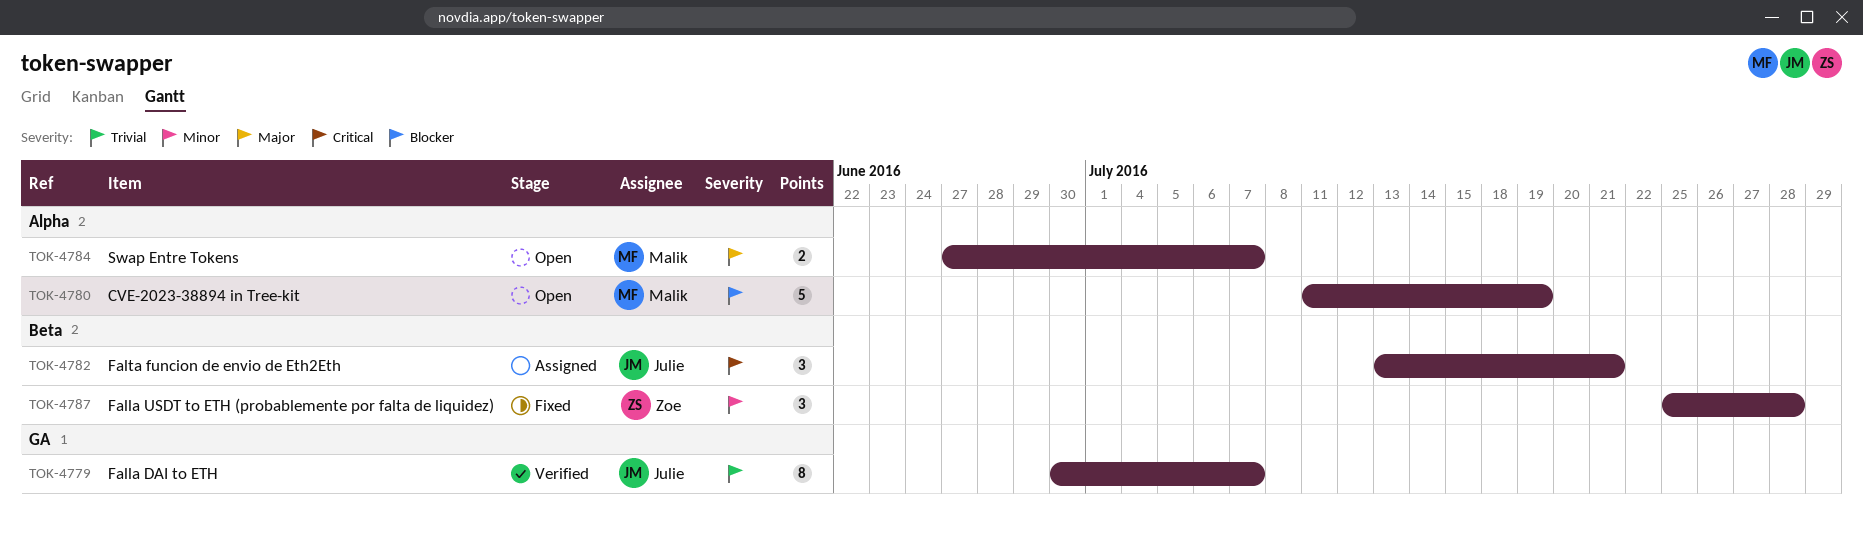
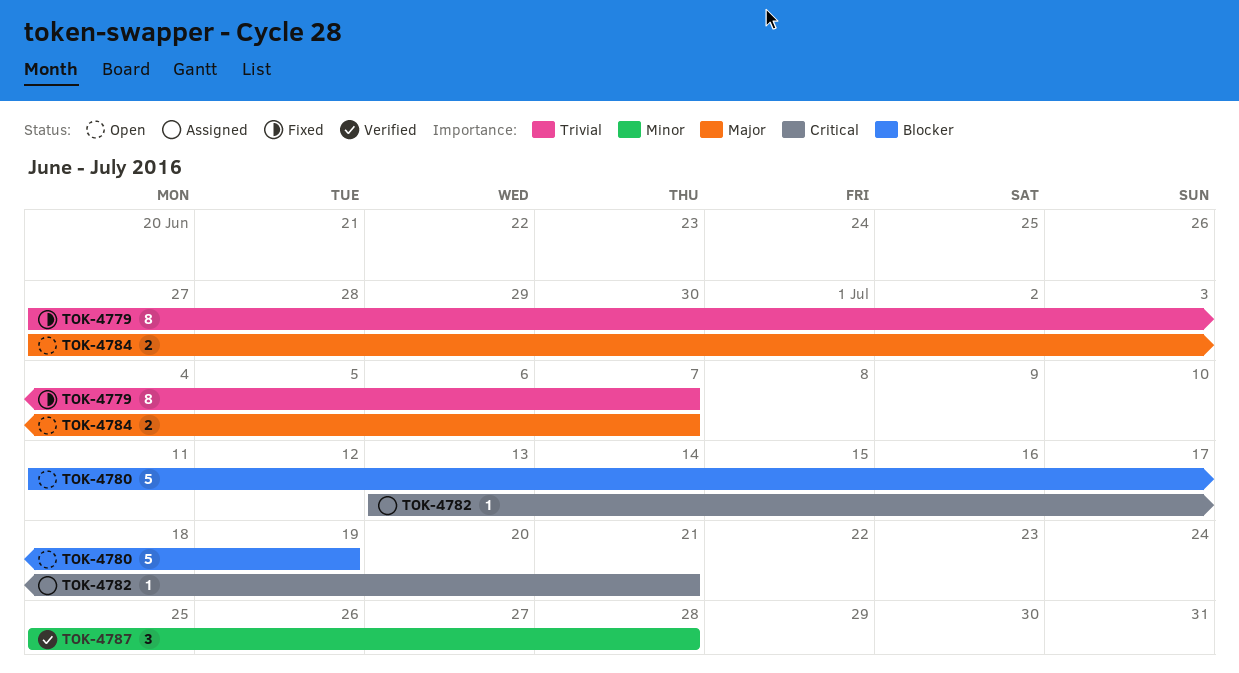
TOK-4779, status: Verified -> Fixed
TOK-4779, start: Jun 30 -> Jun 27
TOK-4782, estimate: 3 -> 1
TOK-4787, status: Fixed -> Verified

